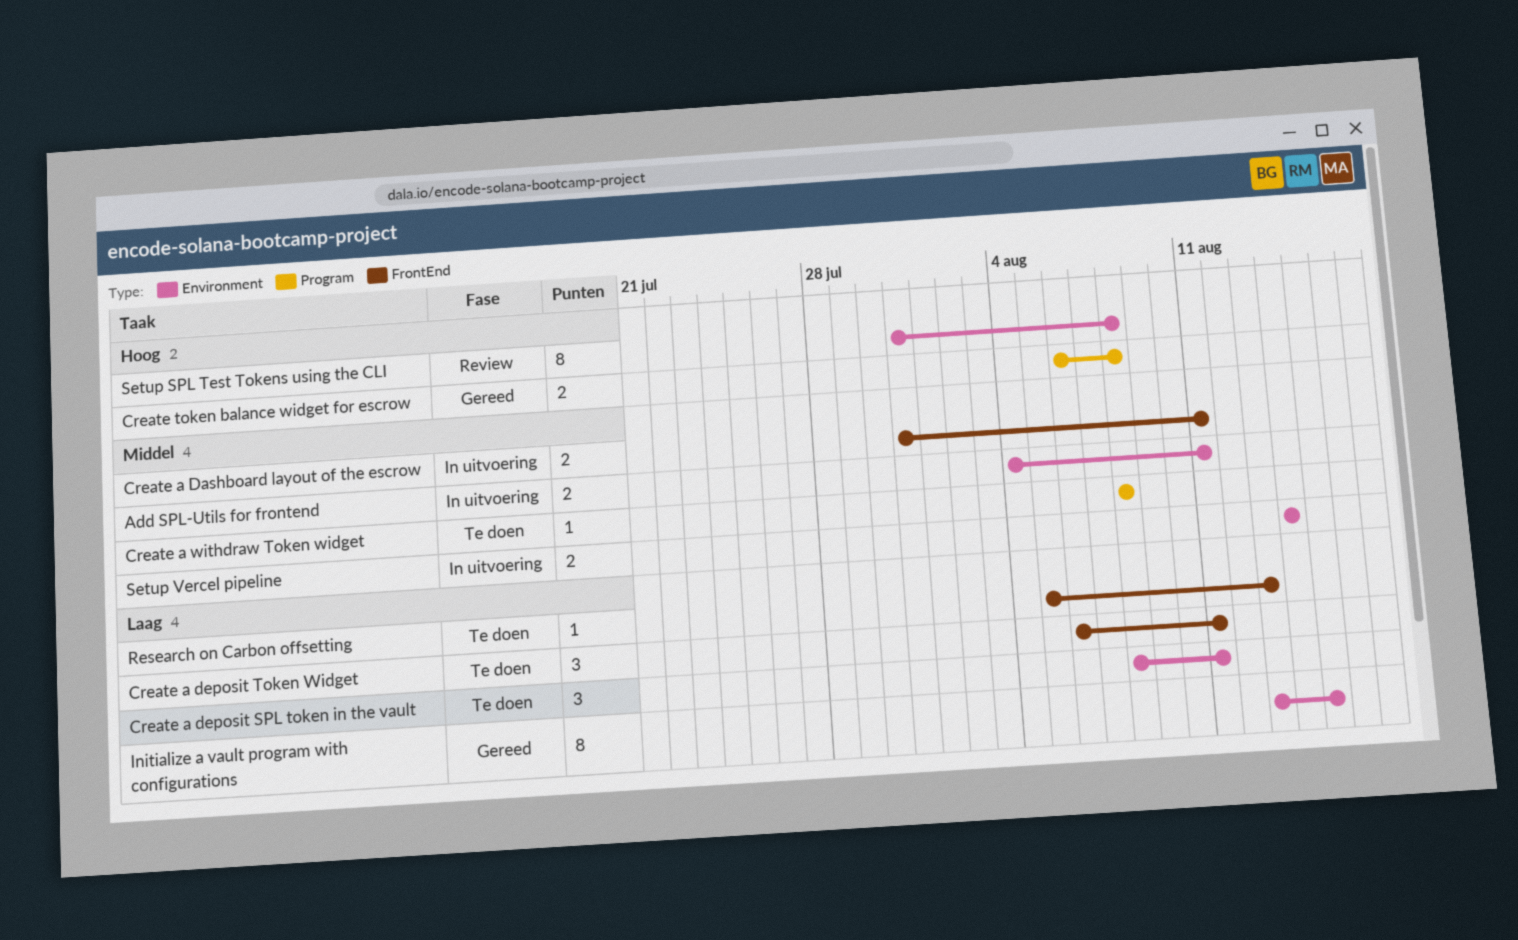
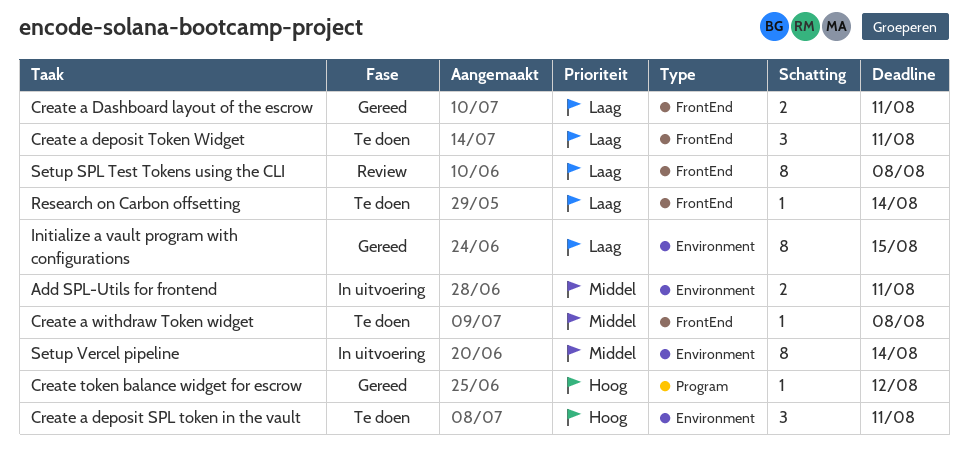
Create a Dashboard layout of the escrow, status: In uitvoering -> Gereed
Create a Dashboard layout of the escrow, priority: Middel -> Laag
Create a deposit SPL token in the vault, priority: Laag -> Hoog
Create a withdraw Token widget, label: Program -> FrontEnd
Create token balance widget for escrow, estimate: 2 -> 1
Create token balance widget for escrow, due: Aug 8 -> Aug 12
Research on Carbon offsetting, due: Aug 13 -> Aug 14
Setup SPL Test Tokens using the CLI, priority: Hoog -> Laag
Setup SPL Test Tokens using the CLI, label: Environment -> FrontEnd
Setup Vercel pipeline, estimate: 2 -> 8

